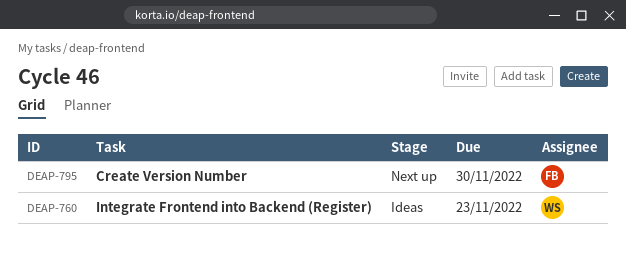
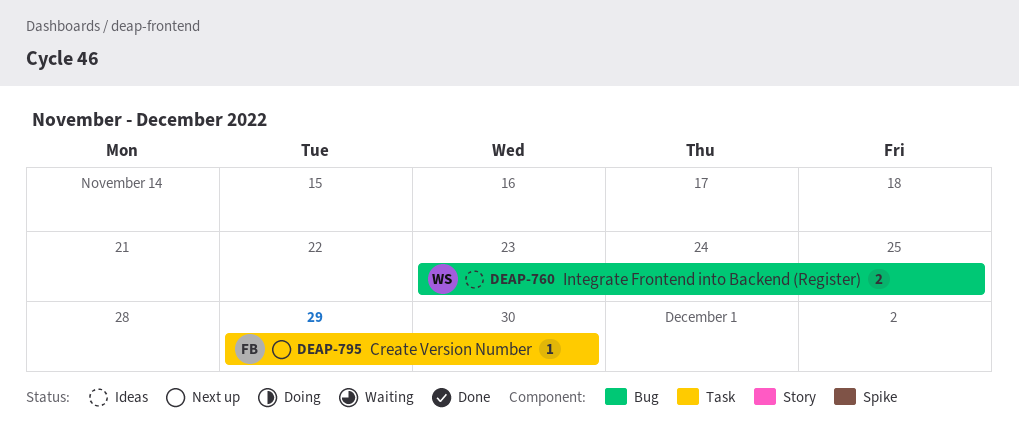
DEAP-760, due: Nov 23 -> Nov 25

